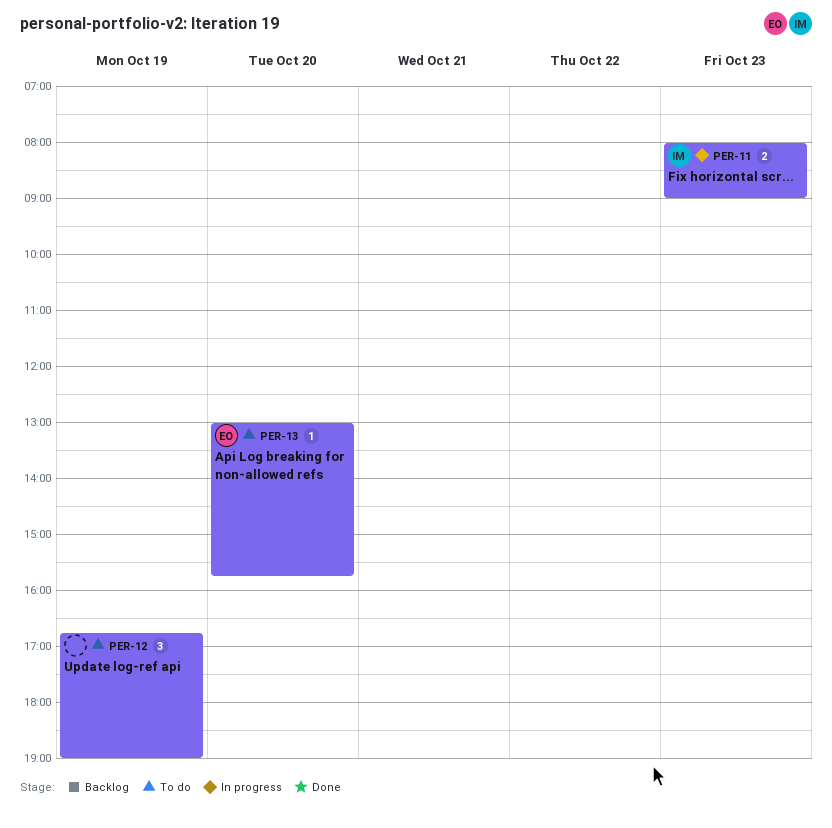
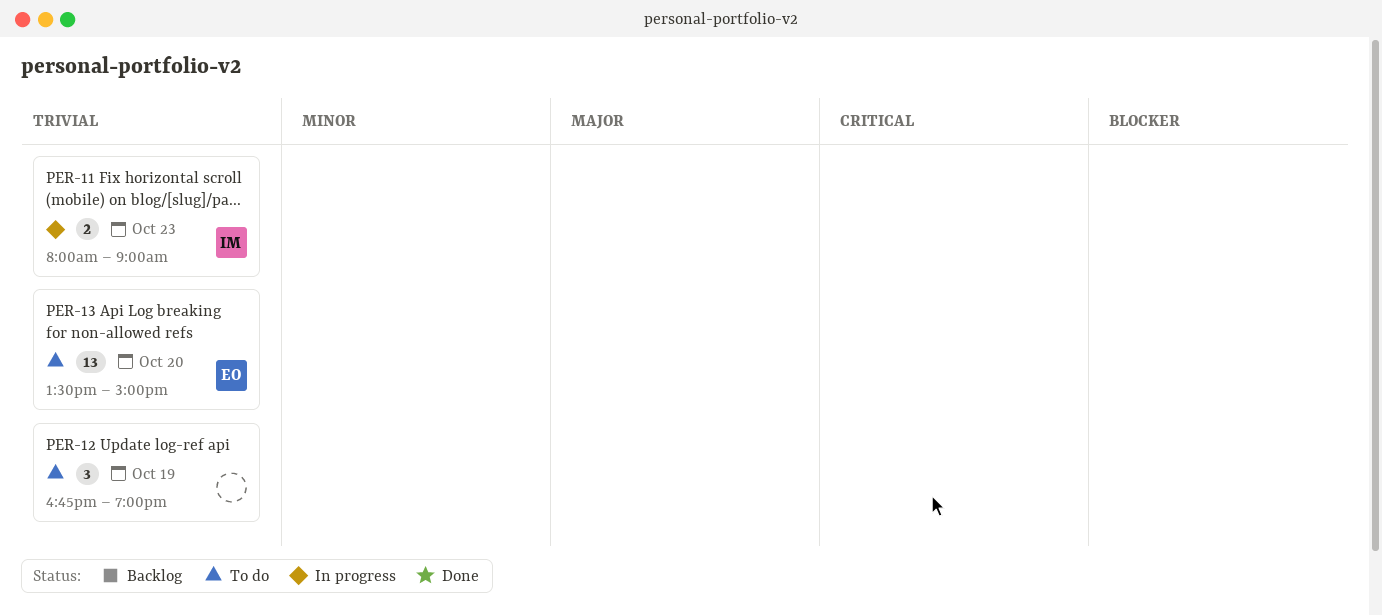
PER-13, estimate: 1 -> 13
PER-13, begins: 13:00 -> 13:30
PER-13, ends: 15:45 -> 15:00

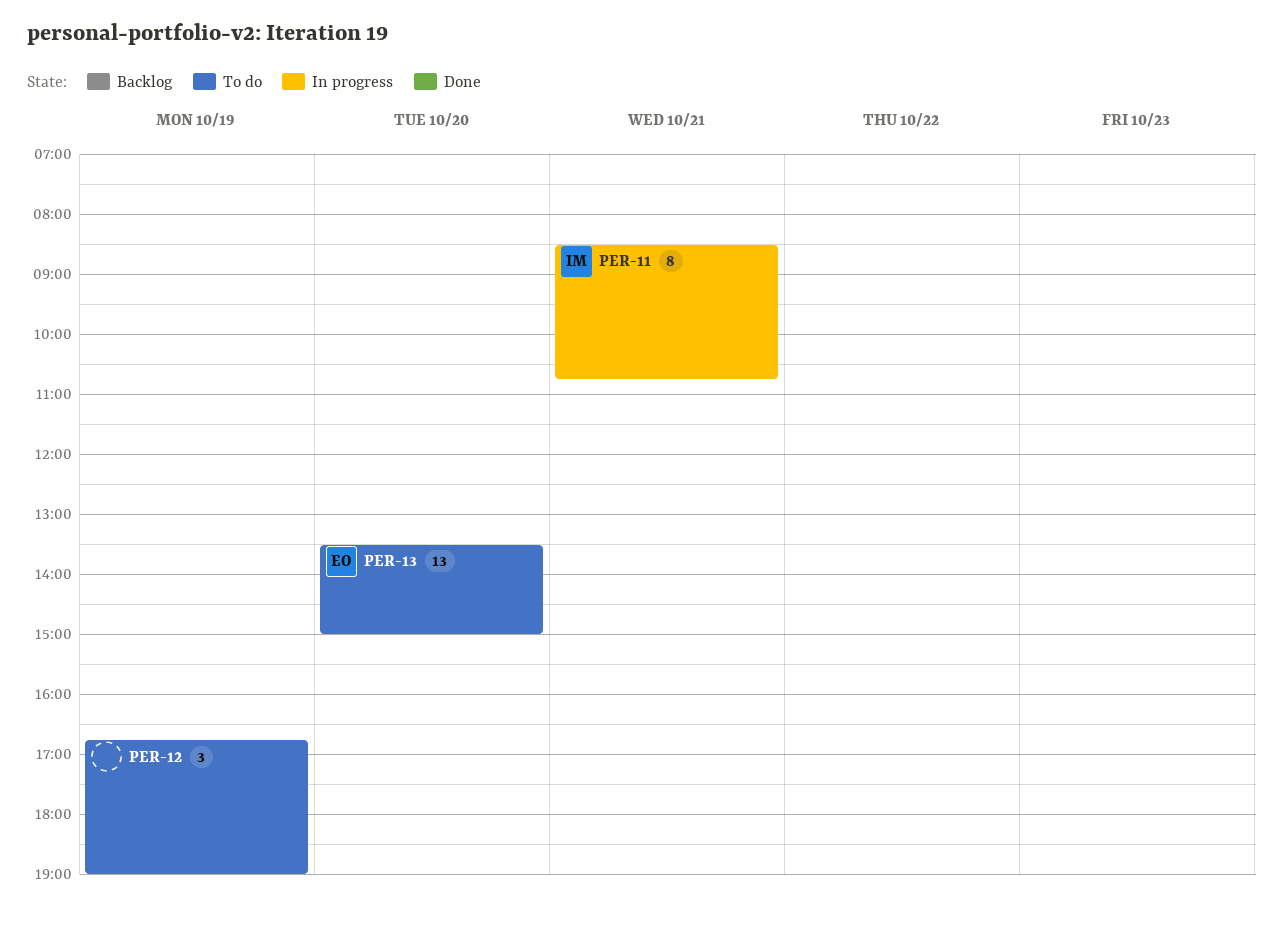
PER-11, estimate: 2 -> 8
PER-11, day: Oct 23 -> Oct 21
PER-11, begins: 08:00 -> 08:30
PER-11, ends: 09:00 -> 10:45

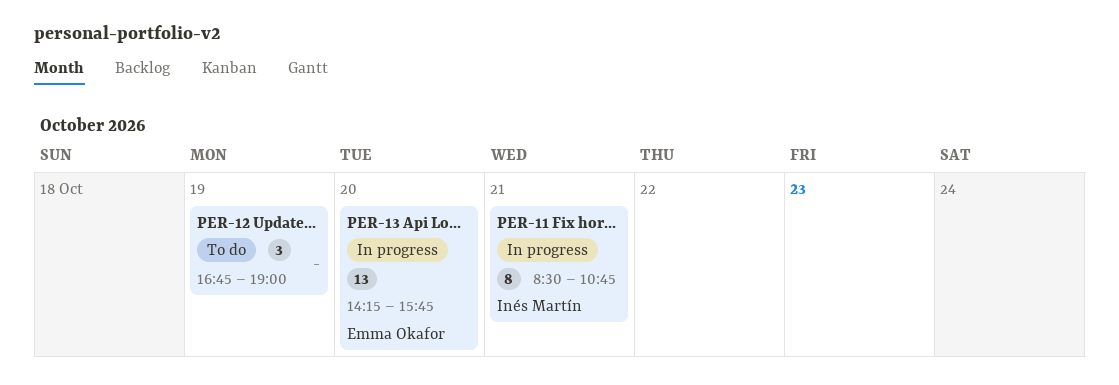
PER-13, status: To do -> In progress
PER-13, begins: 13:30 -> 14:15
PER-13, ends: 15:00 -> 15:45

